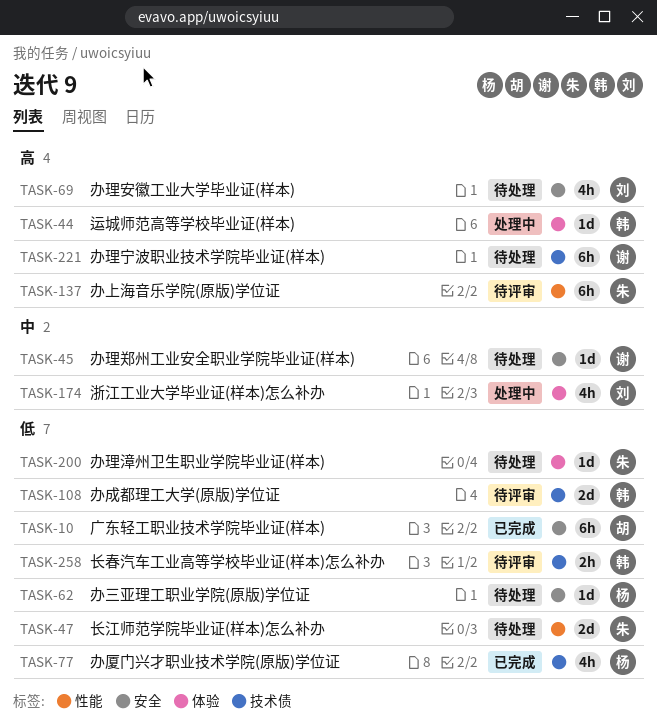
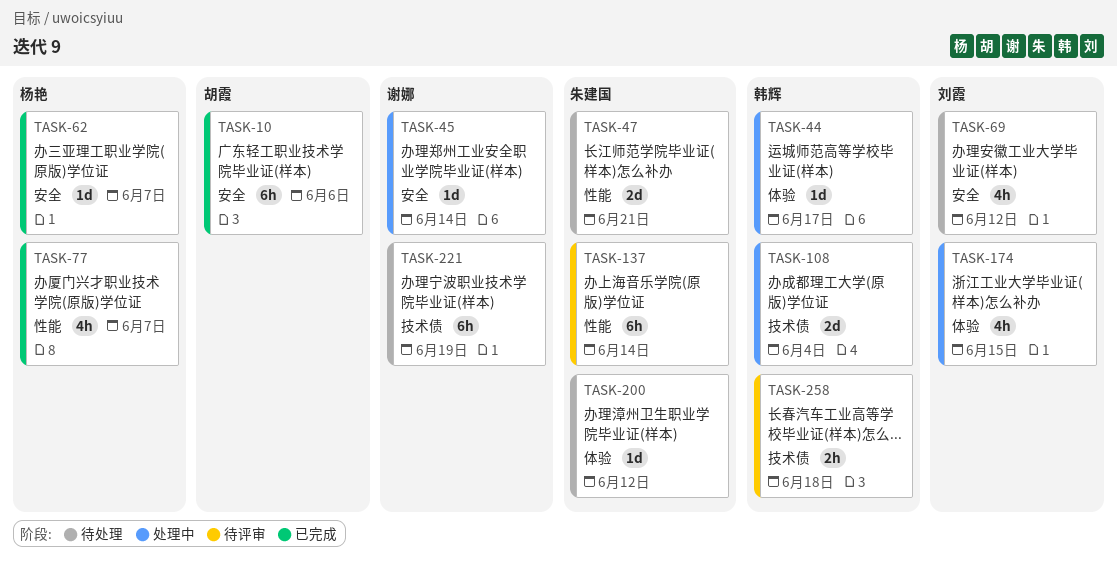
TASK-45, status: 待处理 -> 处理中
TASK-62, status: 待处理 -> 已完成
TASK-77, label: 技术债 -> 性能
TASK-108, status: 待评审 -> 处理中

